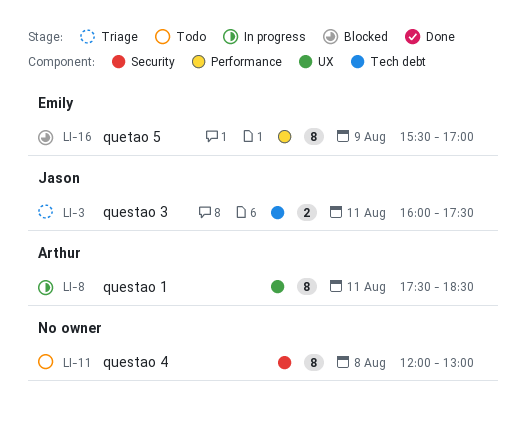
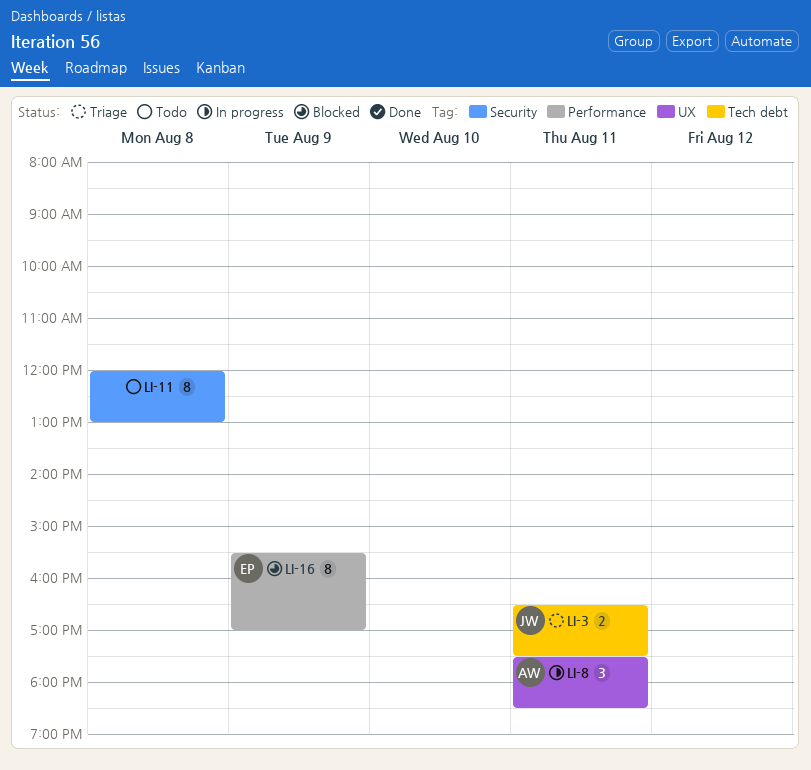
LI-3, begins: 16:00 -> 16:30
LI-8, estimate: 8 -> 3

